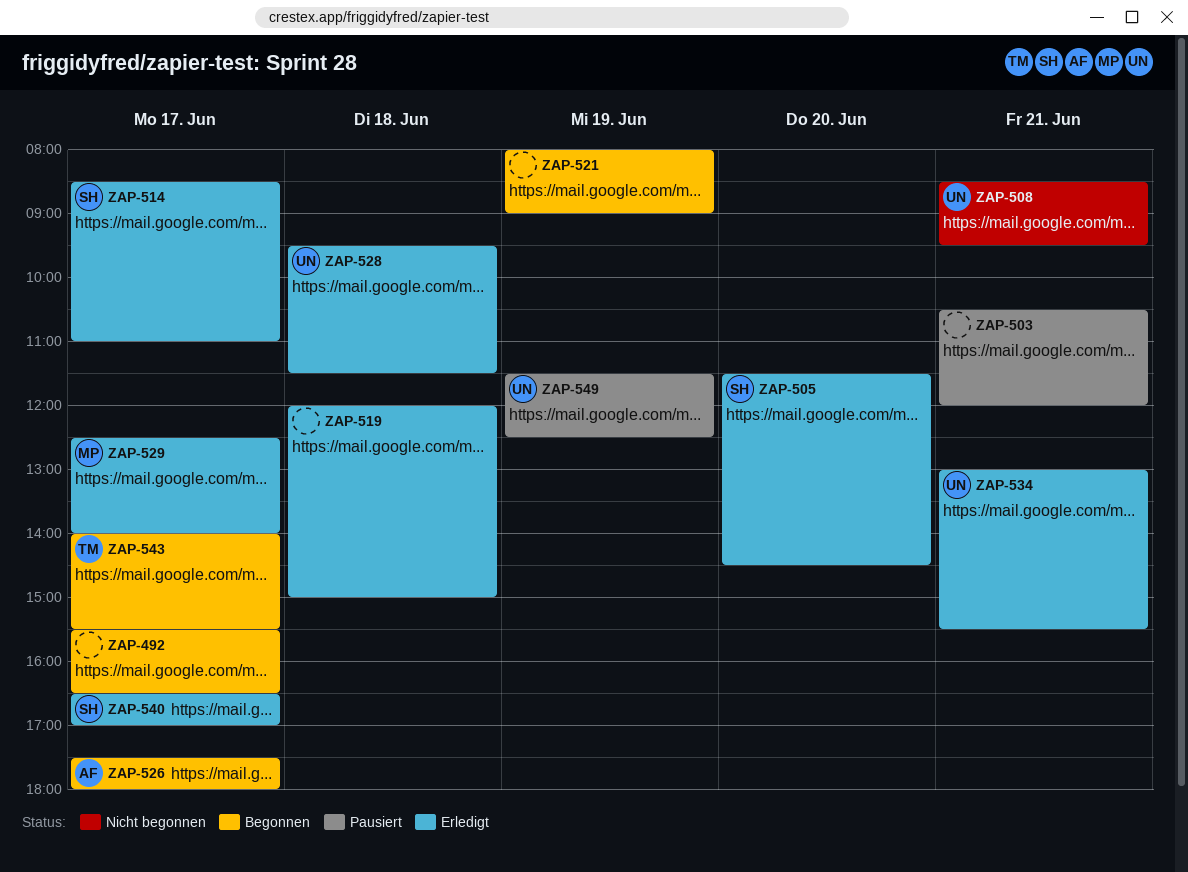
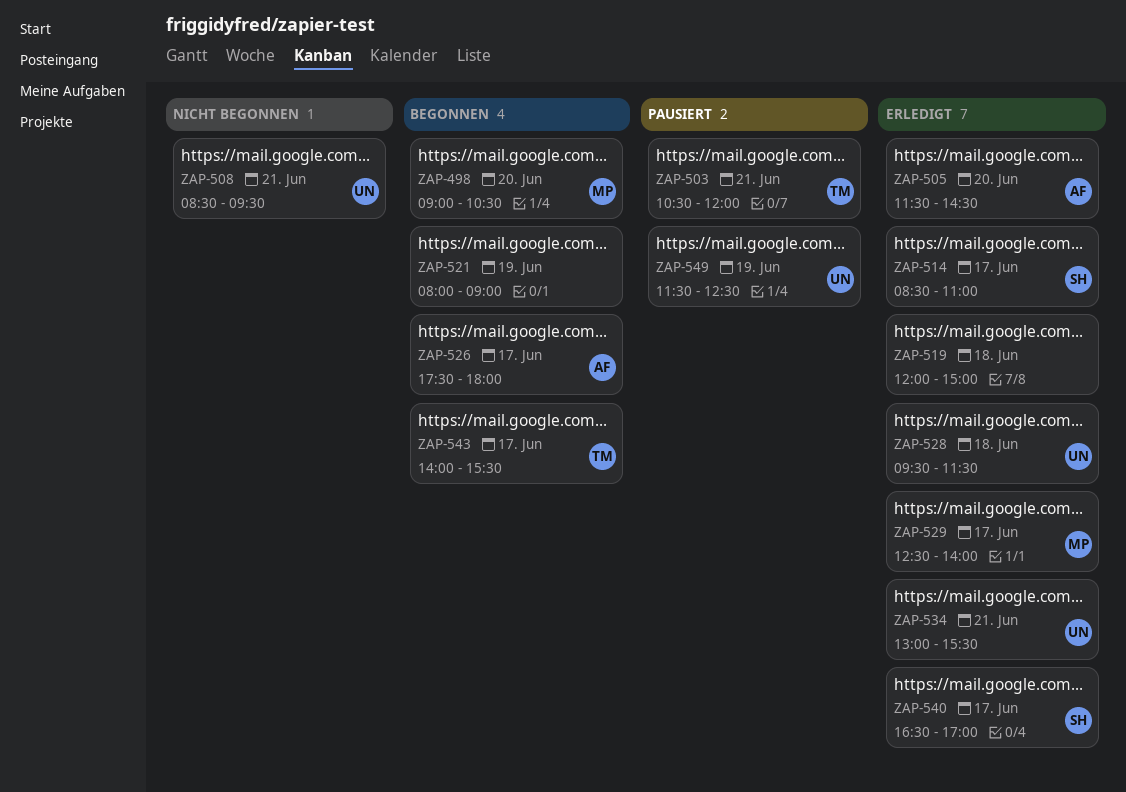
ZAP-492: present -> none
ZAP-498: none -> present
ZAP-503, owner: none -> TM
ZAP-505, owner: SH -> AF

